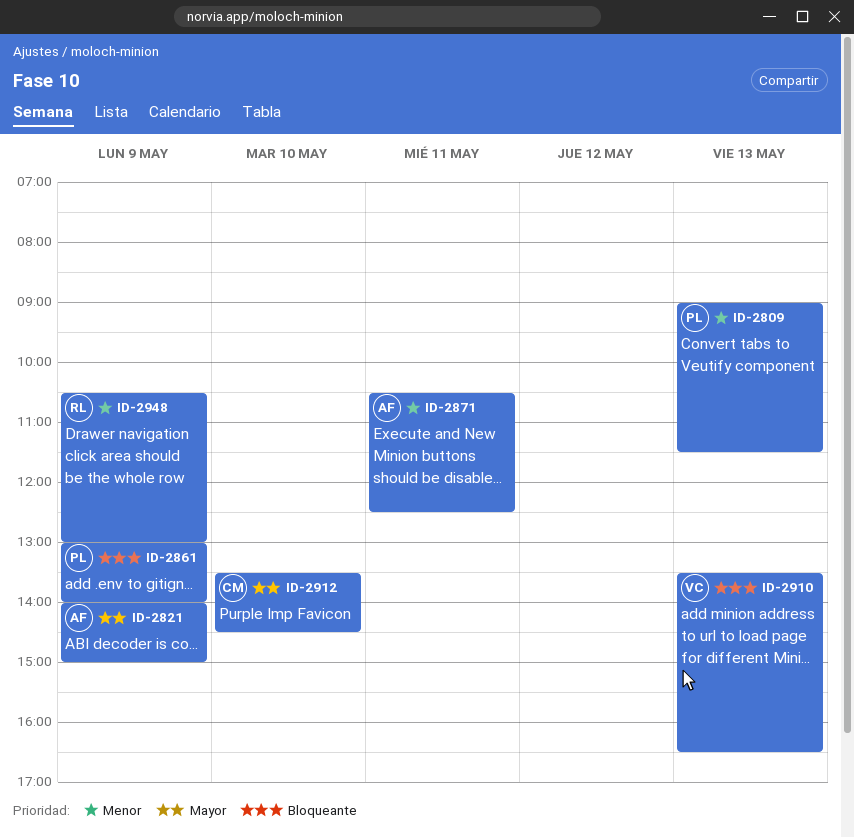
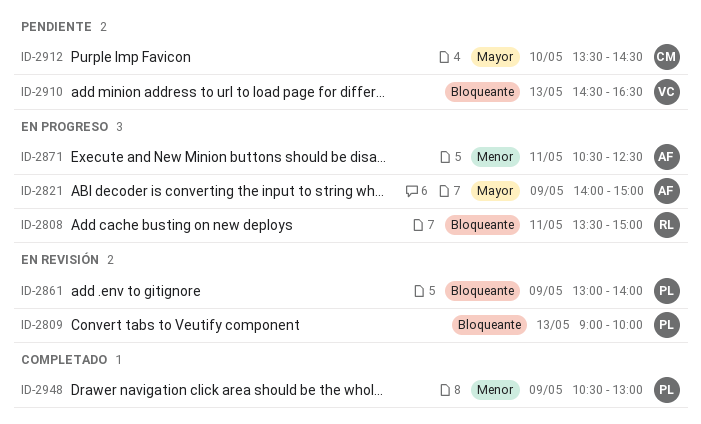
ID-2808: none -> present
ID-2809, priority: Menor -> Bloqueante
ID-2809, ends: 11:30 -> 10:00
ID-2910, begins: 13:30 -> 14:30
ID-2948, owner: RL -> PL

